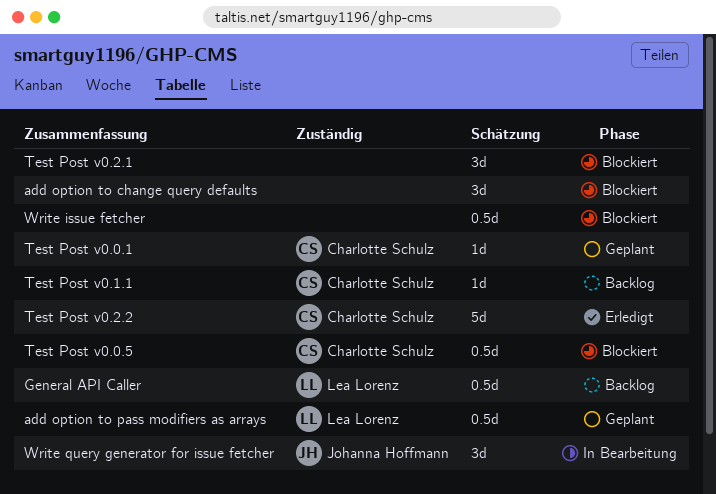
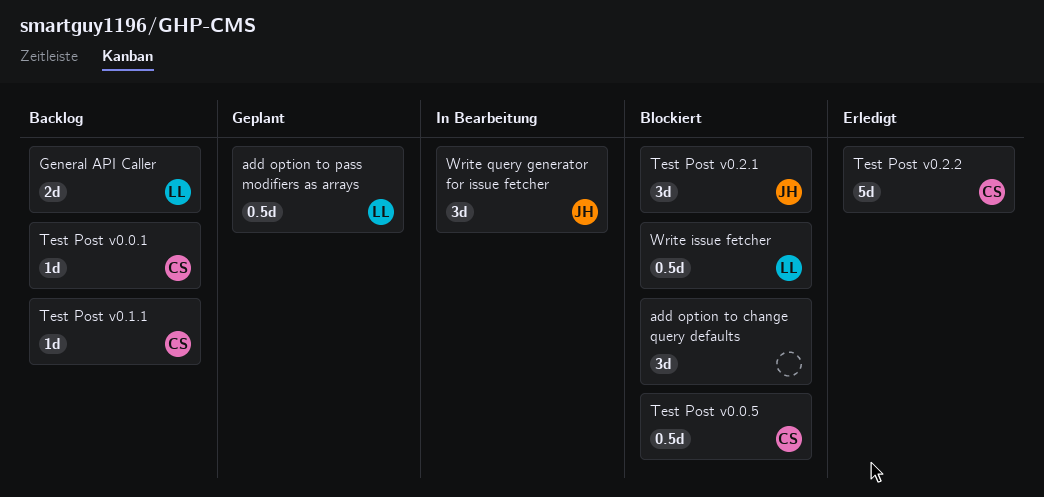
General API Caller, estimate: 0.5d -> 2d
Test Post v0.0.1, status: Geplant -> Backlog
Test Post v0.2.1, owner: none -> Johanna Hoffmann
Write issue fetcher, owner: none -> Lea Lorenz

